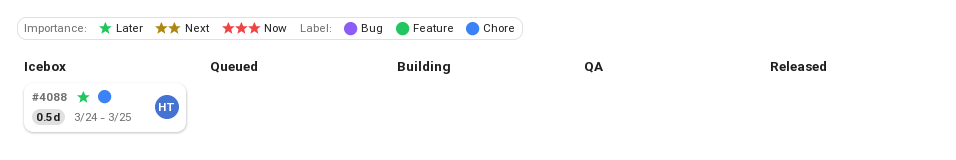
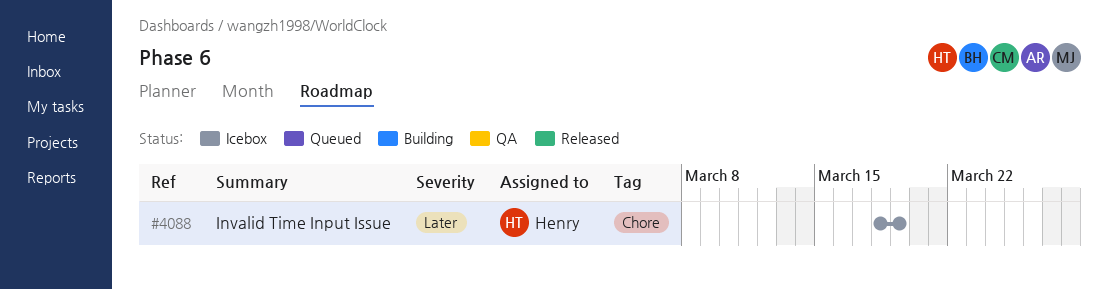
#4088, start: Mar 24 -> Mar 18
#4088, due: Mar 25 -> Mar 19

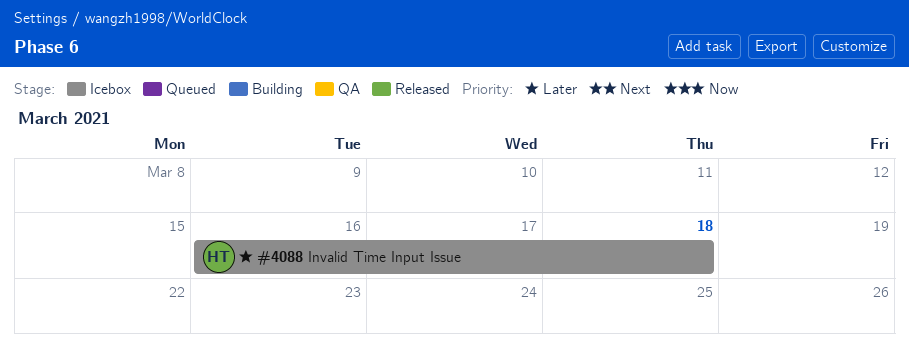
#4088, start: Mar 18 -> Mar 16
#4088, due: Mar 19 -> Mar 18

